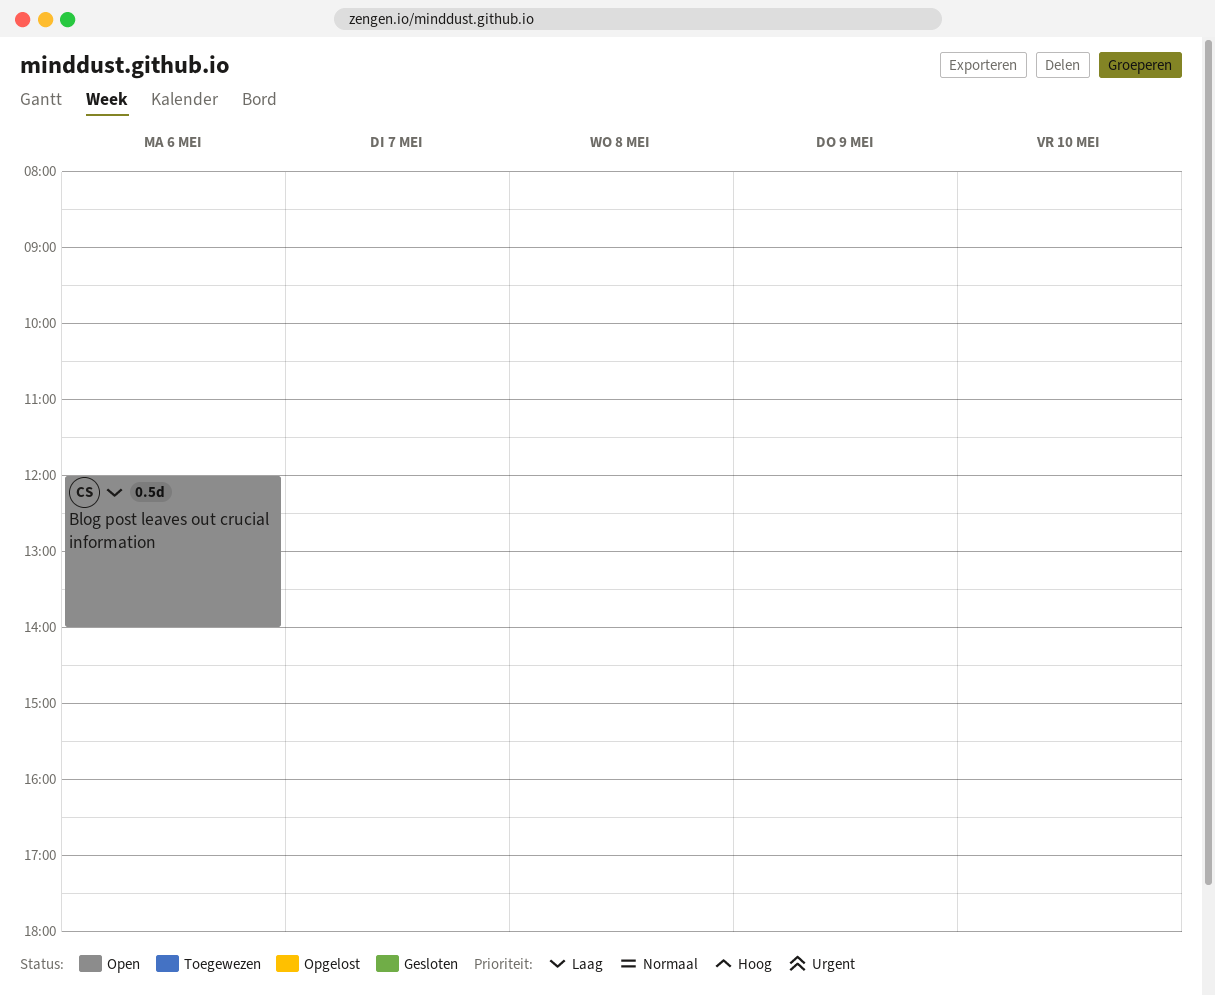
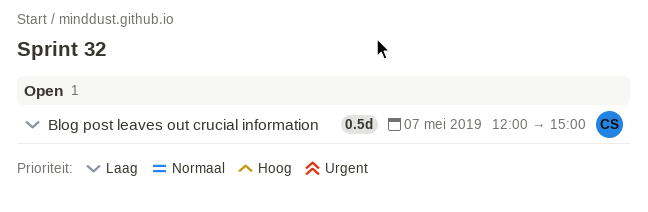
Blog post leaves out crucial information, day: May 6 -> May 7
Blog post leaves out crucial information, ends: 14:00 -> 15:00

